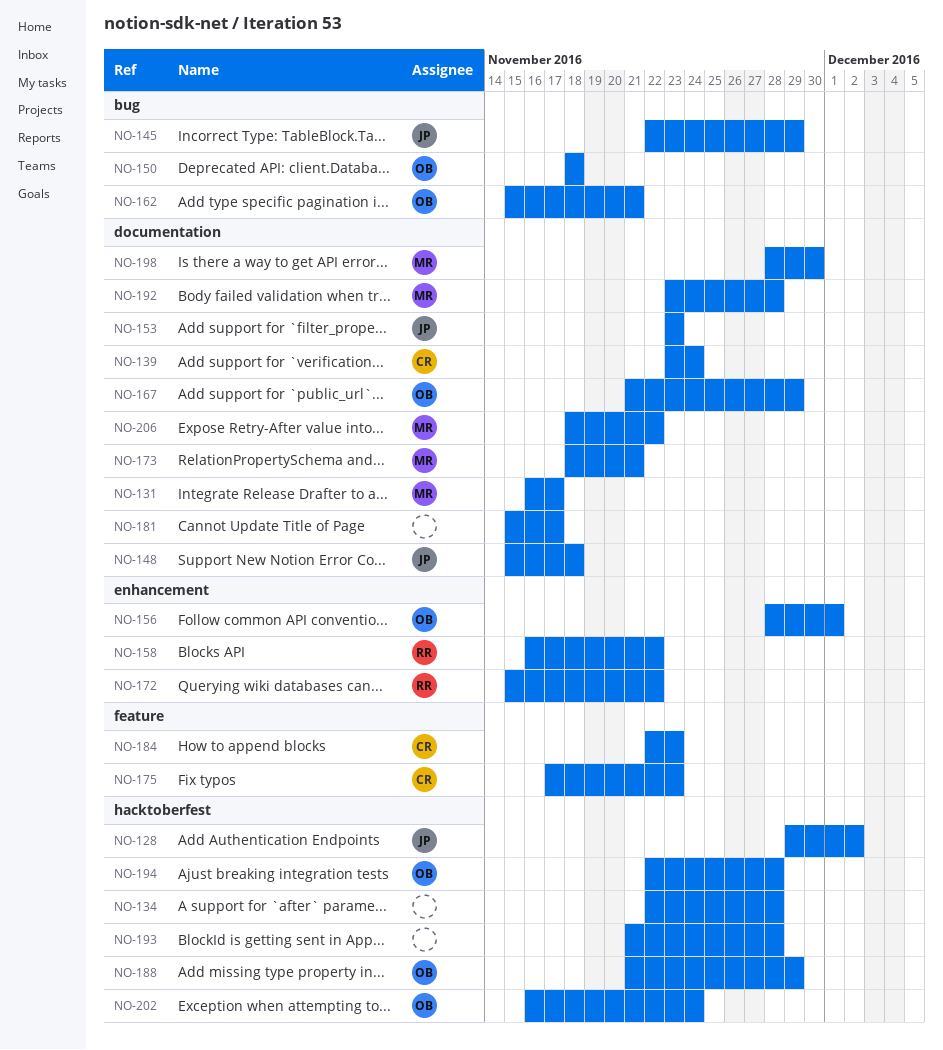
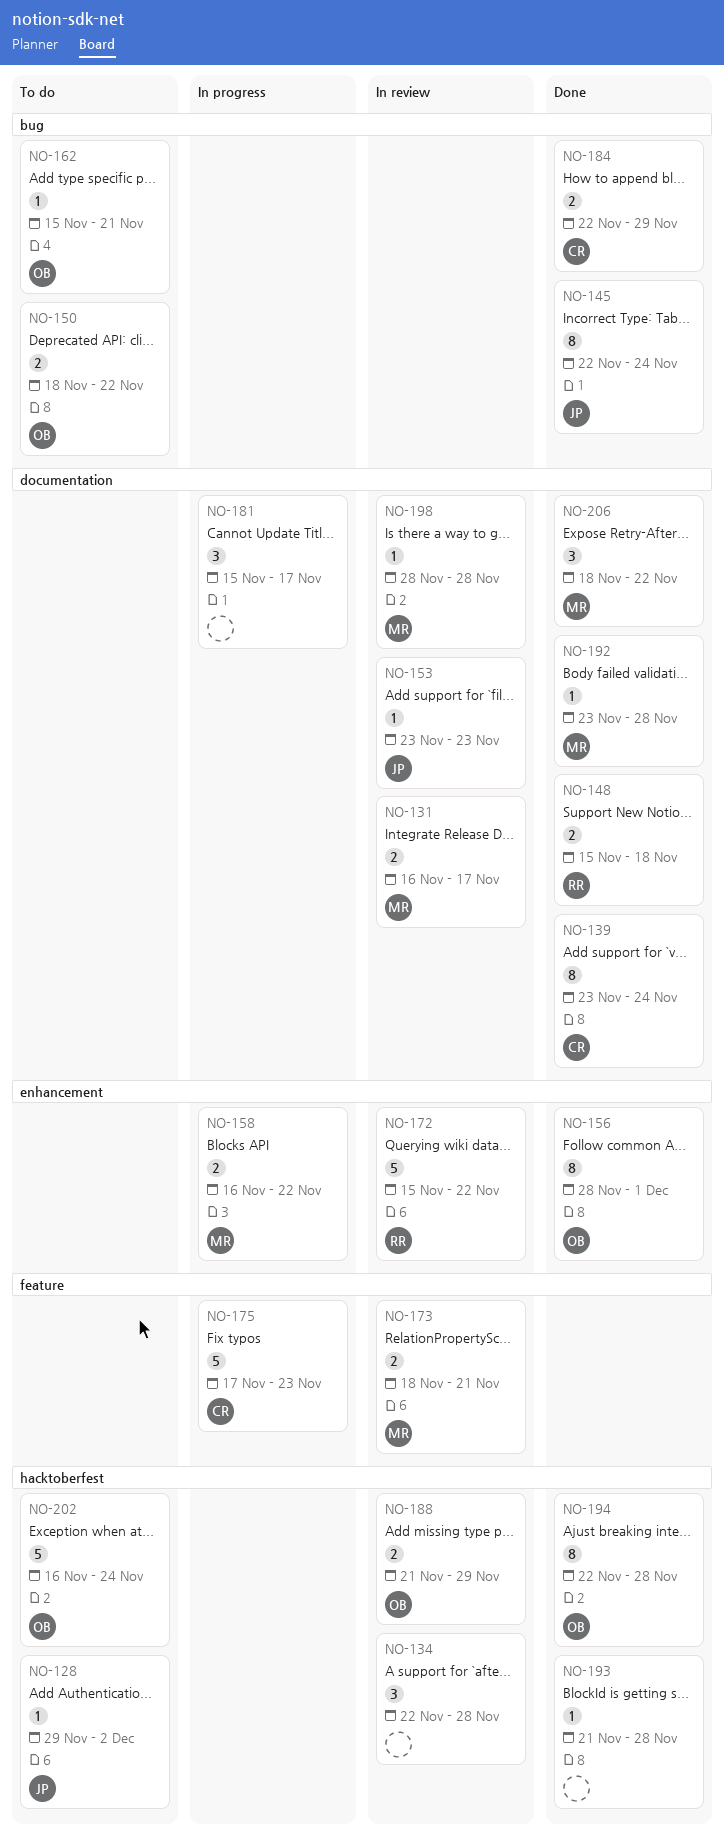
NO-145, due: Nov 29 -> Nov 24
NO-148, owner: JP -> RR
NO-150, due: Nov 18 -> Nov 22
NO-158, owner: RR -> MR
NO-167: present -> none
NO-173, label: documentation -> feature
NO-184, label: feature -> bug
NO-184, due: Nov 23 -> Nov 29
NO-198, due: Nov 30 -> Nov 28

